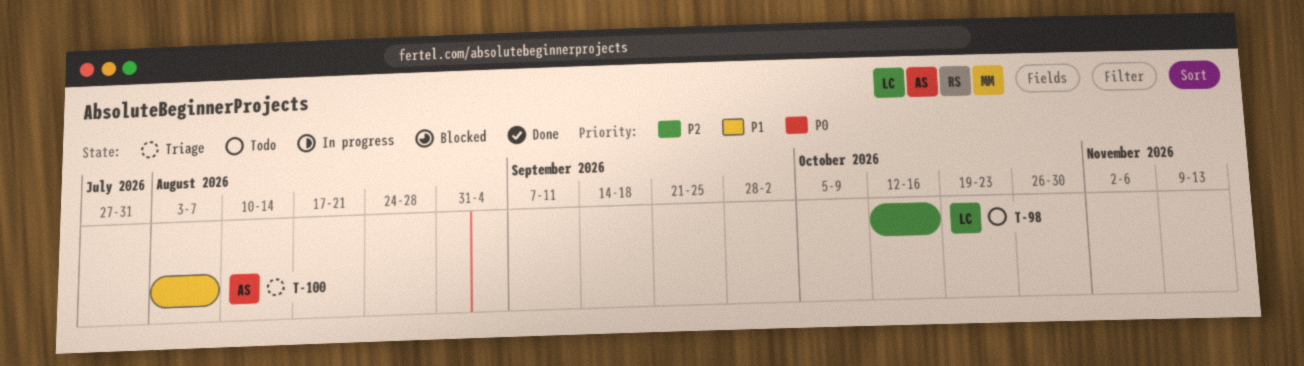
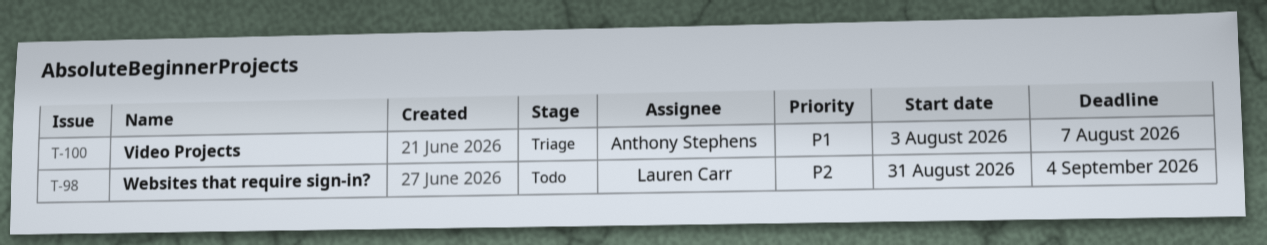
T-98, start: Oct 12 -> Aug 31
T-98, due: Oct 16 -> Sep 4

